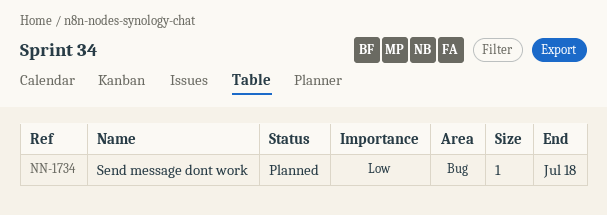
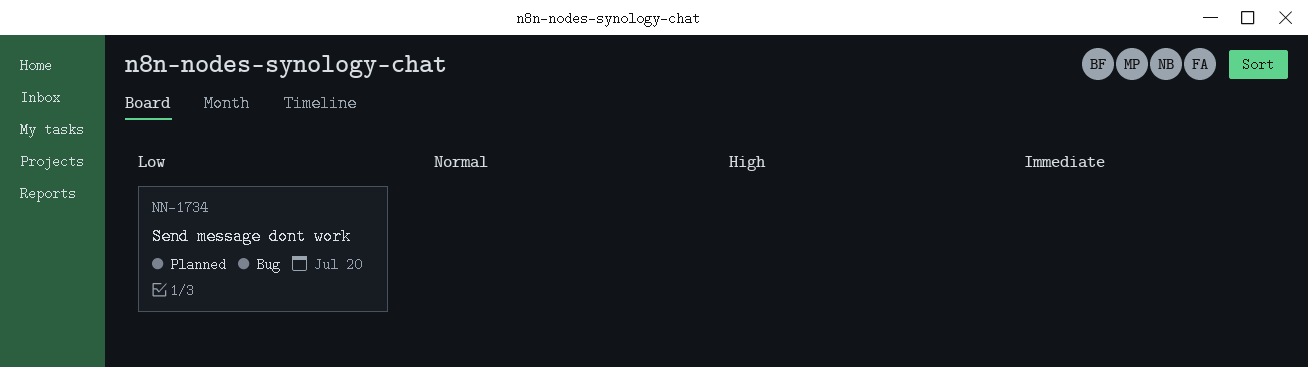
NN-1734, due: Jul 18 -> Jul 20

